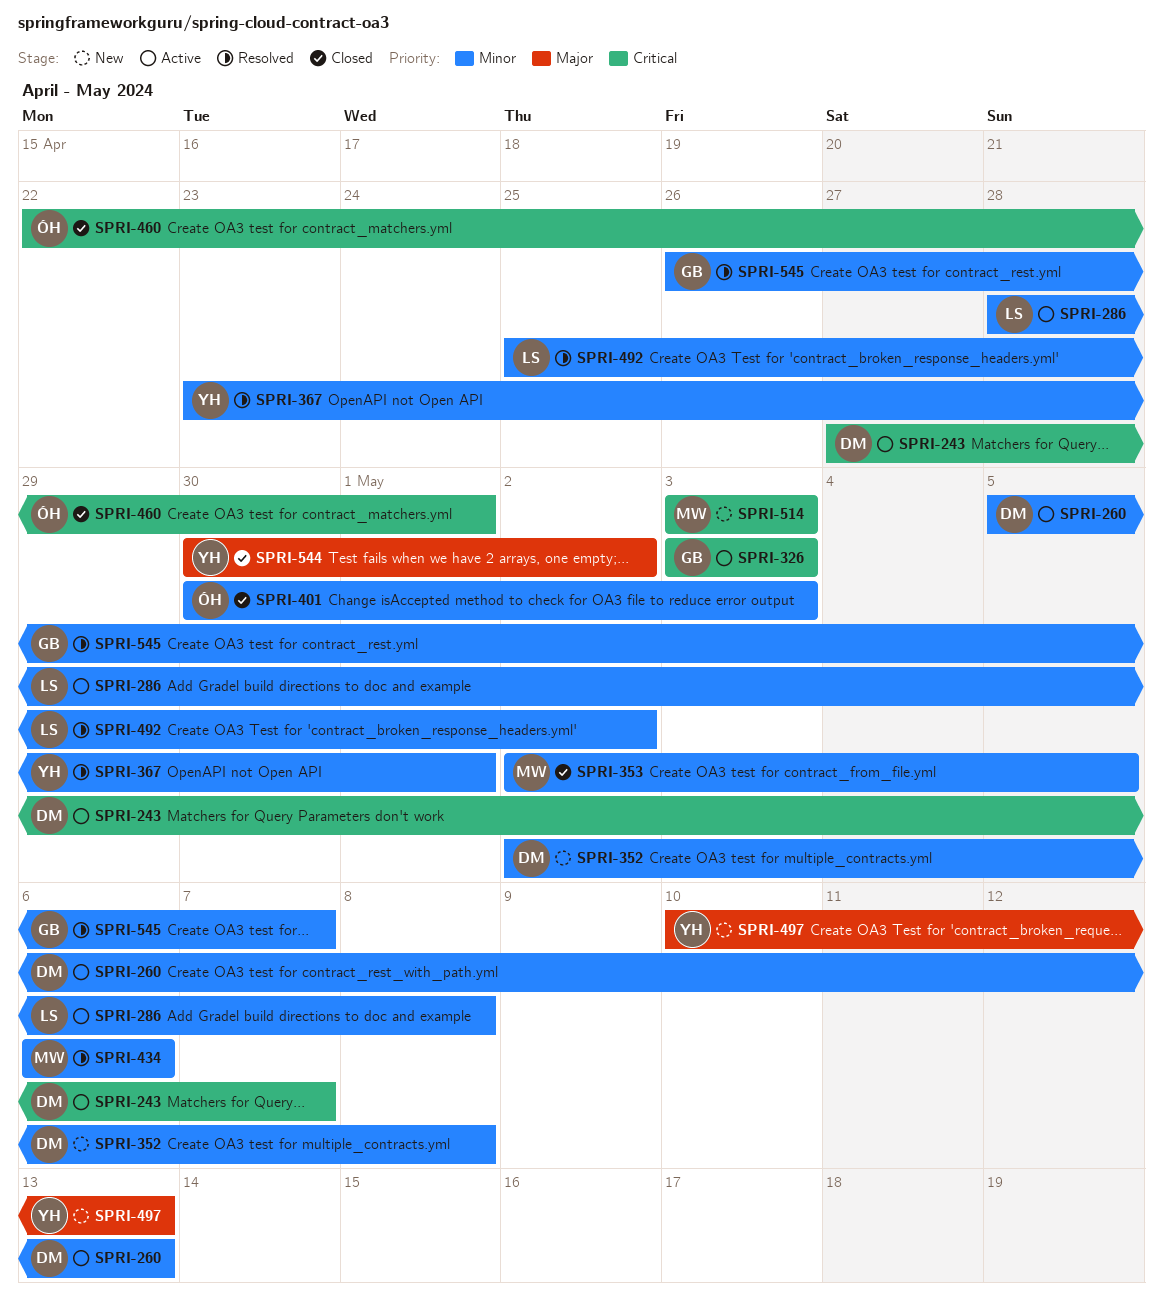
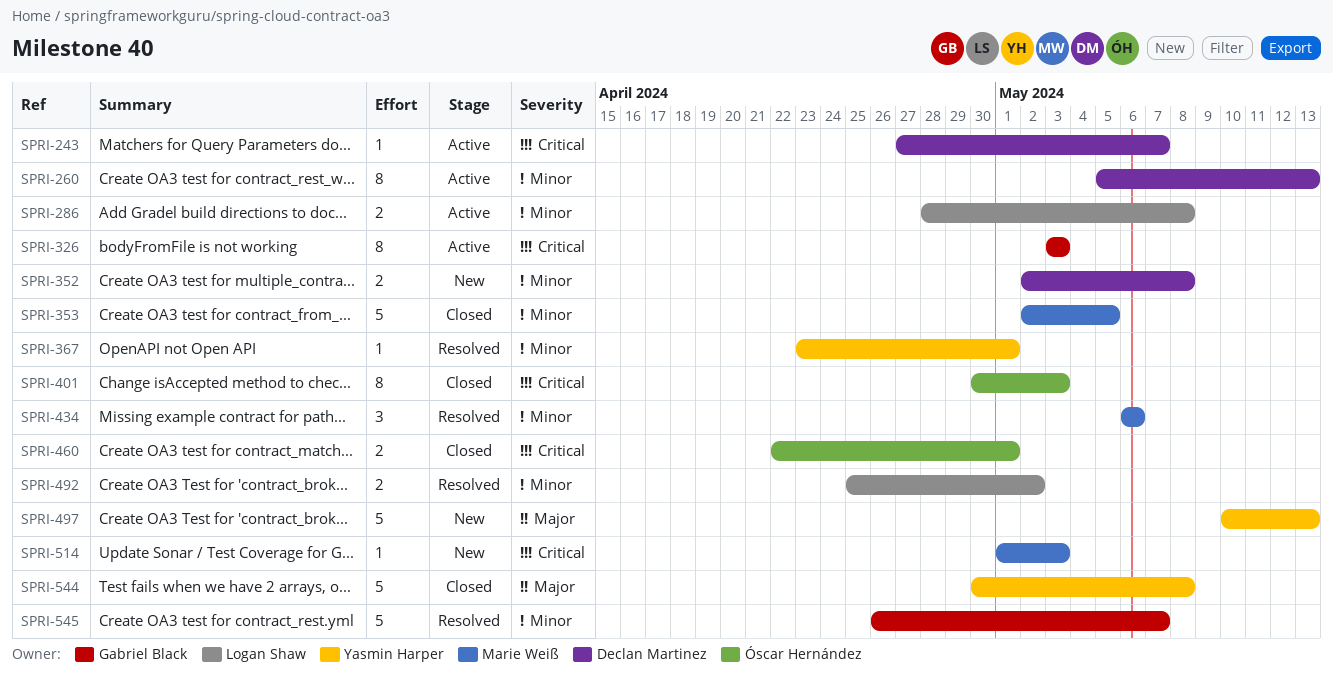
SPRI-401, priority: Minor -> Critical
SPRI-514, start: May 3 -> May 1
SPRI-544, due: May 2 -> May 8

